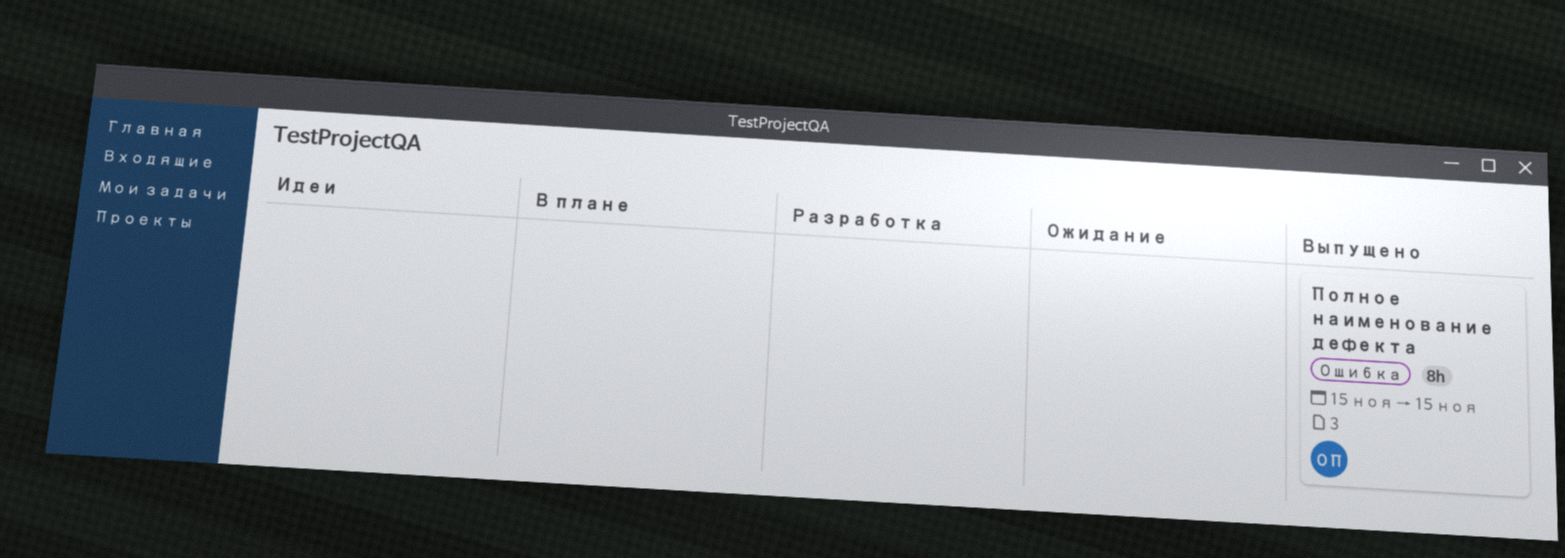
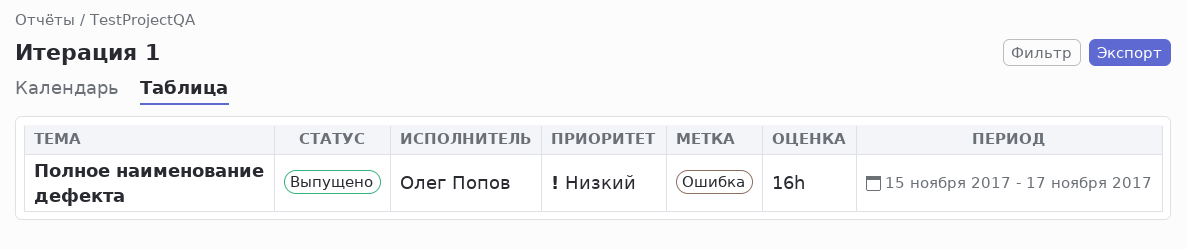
Полное наименование дефекта, estimate: 8h -> 16h
Полное наименование дефекта, due: Nov 15 -> Nov 17

